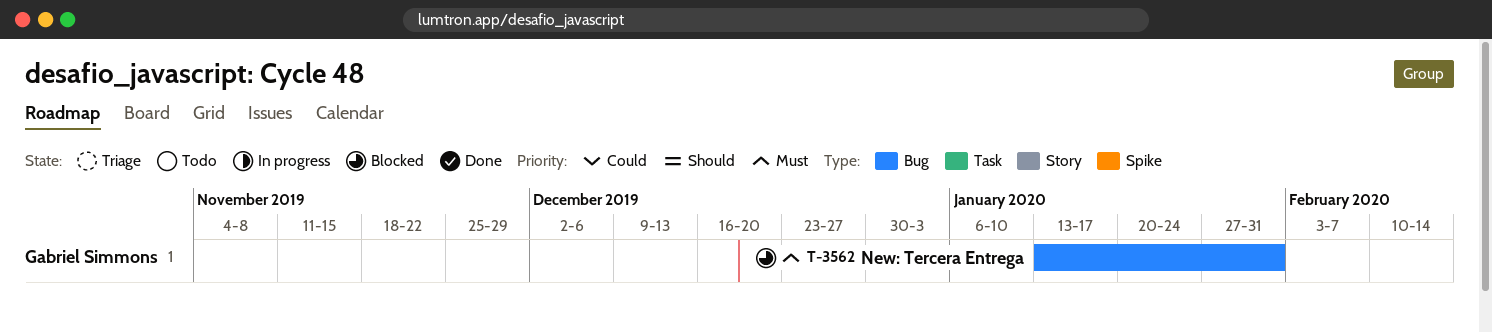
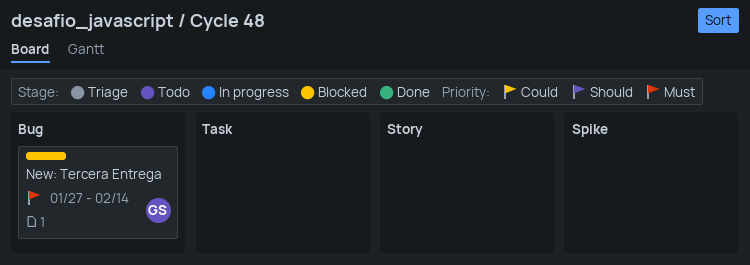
New: Tercera Entrega, start: Jan 13 -> Jan 27
New: Tercera Entrega, due: Jan 31 -> Feb 14

